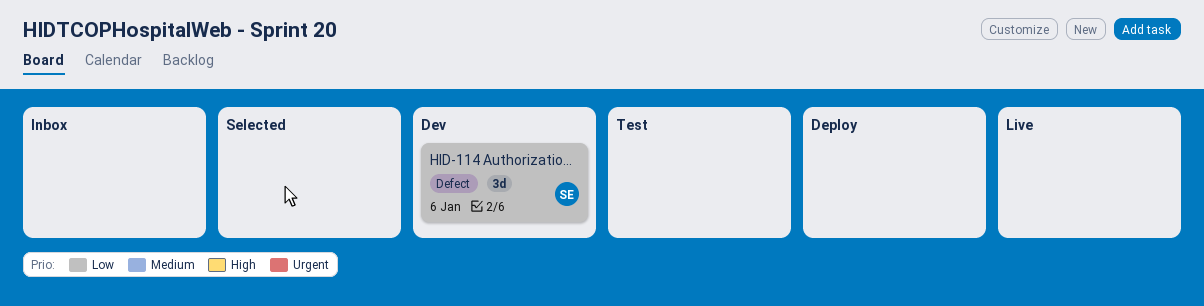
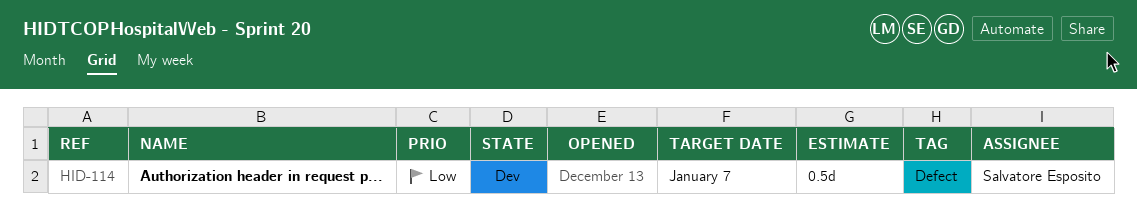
HID-114, estimate: 3d -> 0.5d
HID-114, due: Jan 6 -> Jan 7

